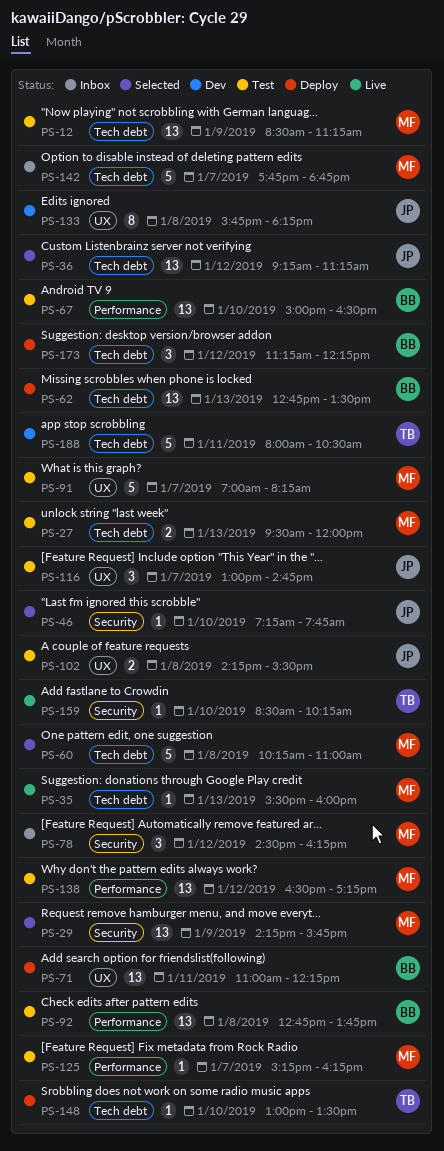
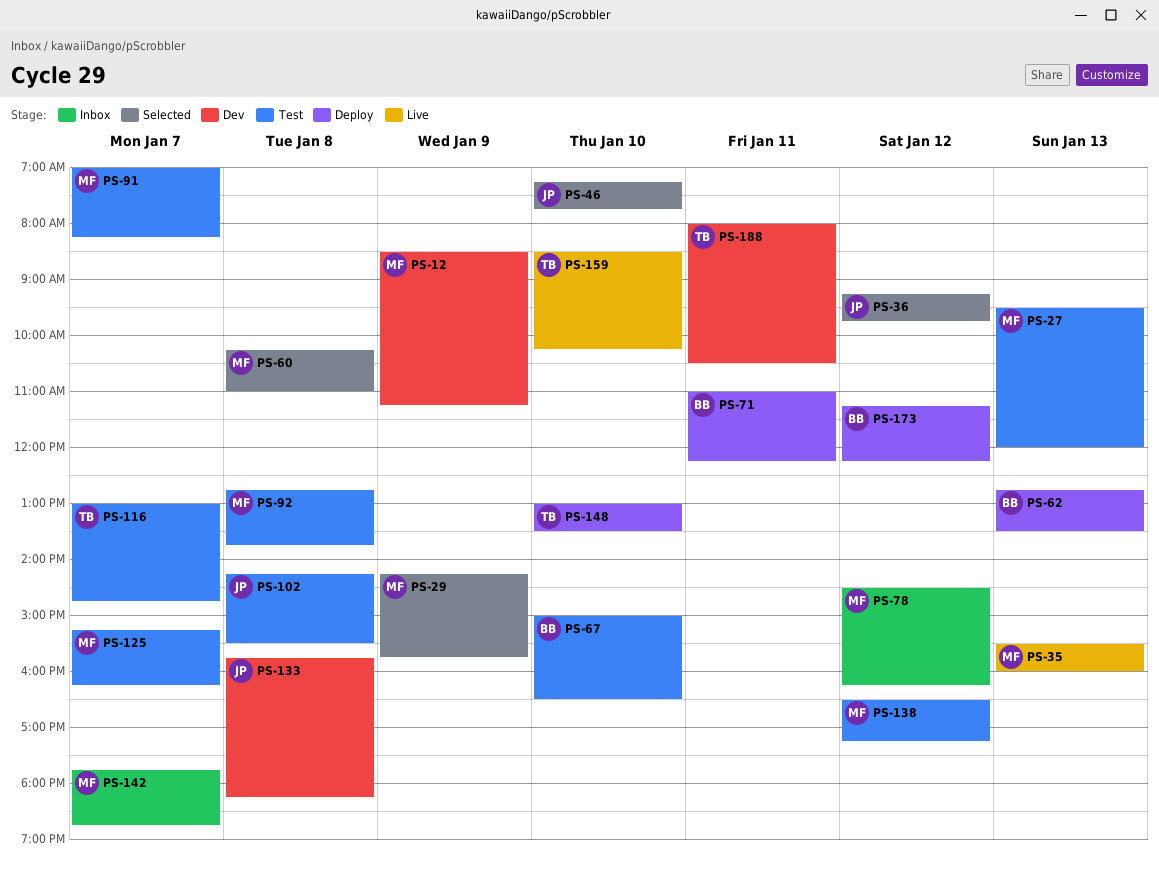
PS-12, status: Test -> Dev
PS-36, ends: 11:15 -> 09:45
PS-92, owner: BB -> MF
PS-116, owner: JP -> TB

